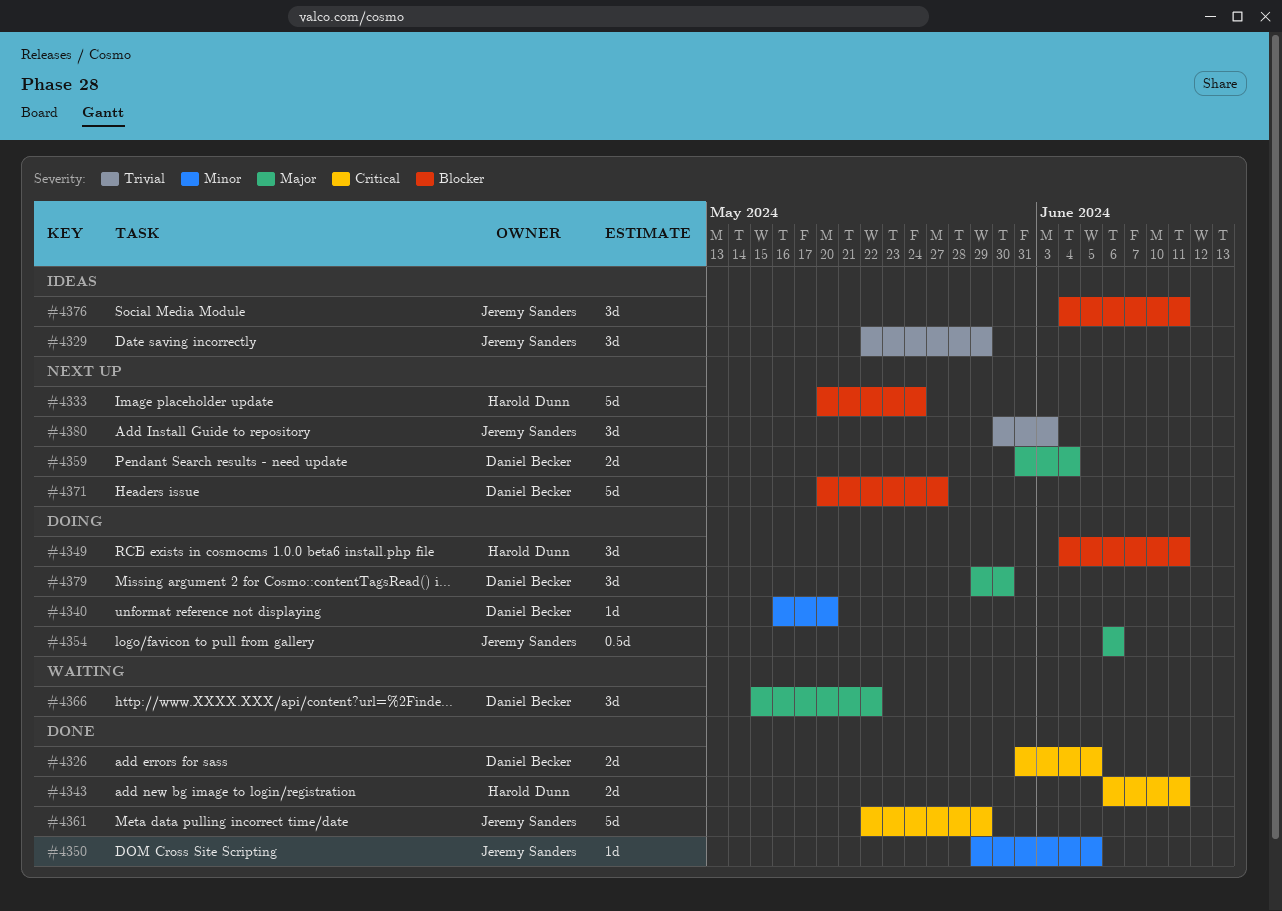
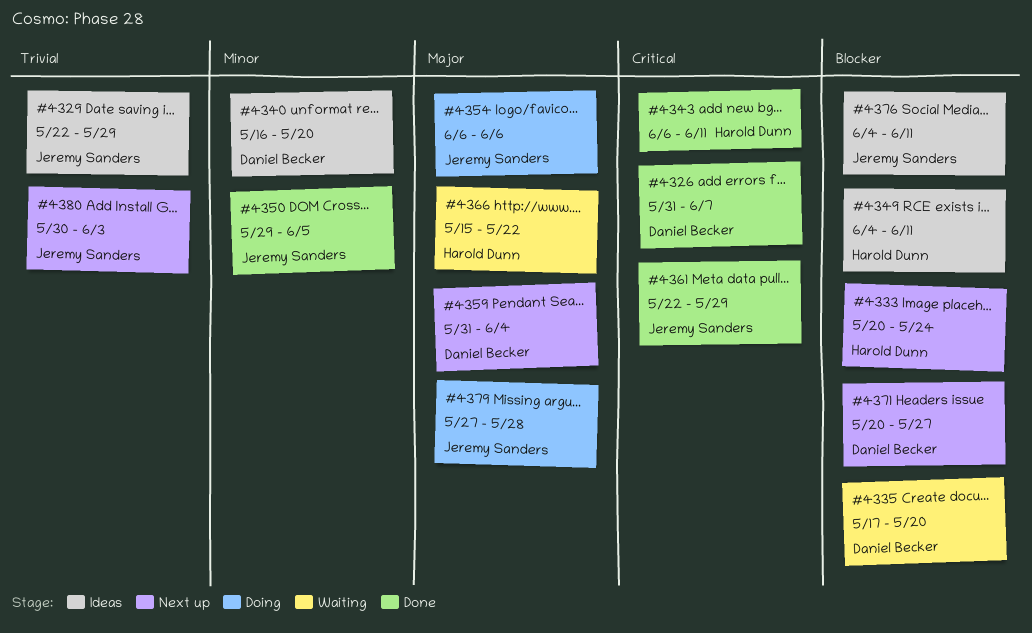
#4326, due: Jun 5 -> Jun 7
#4335: none -> present
#4340, status: Doing -> Ideas
#4349, status: Doing -> Ideas
#4366, owner: Daniel Becker -> Harold Dunn
#4379, owner: Daniel Becker -> Jeremy Sanders
#4379, start: May 29 -> May 27
#4379, due: May 30 -> May 28

